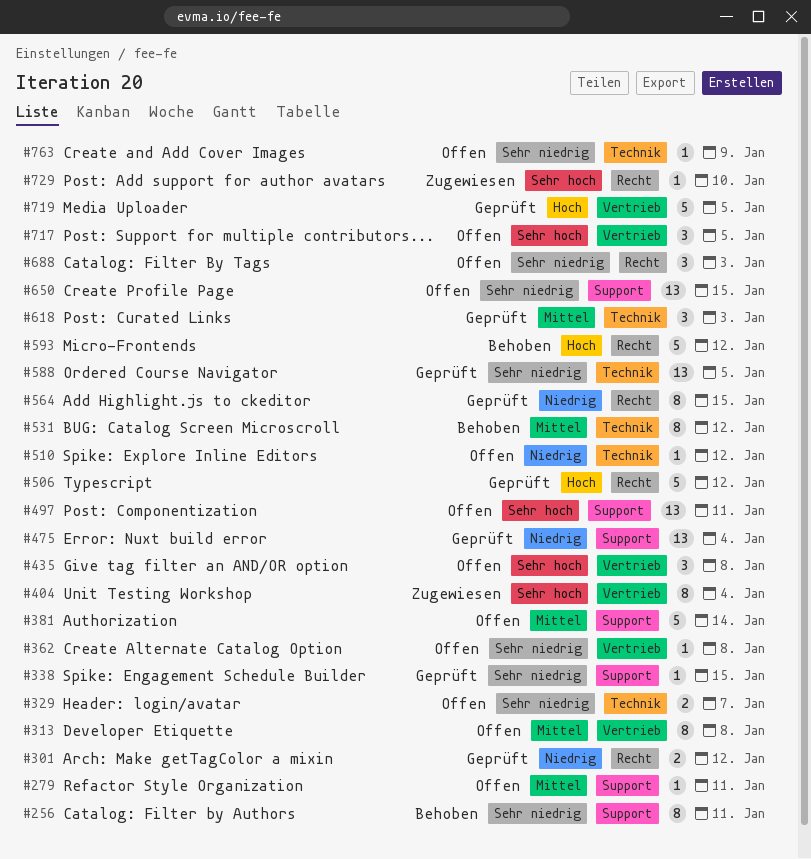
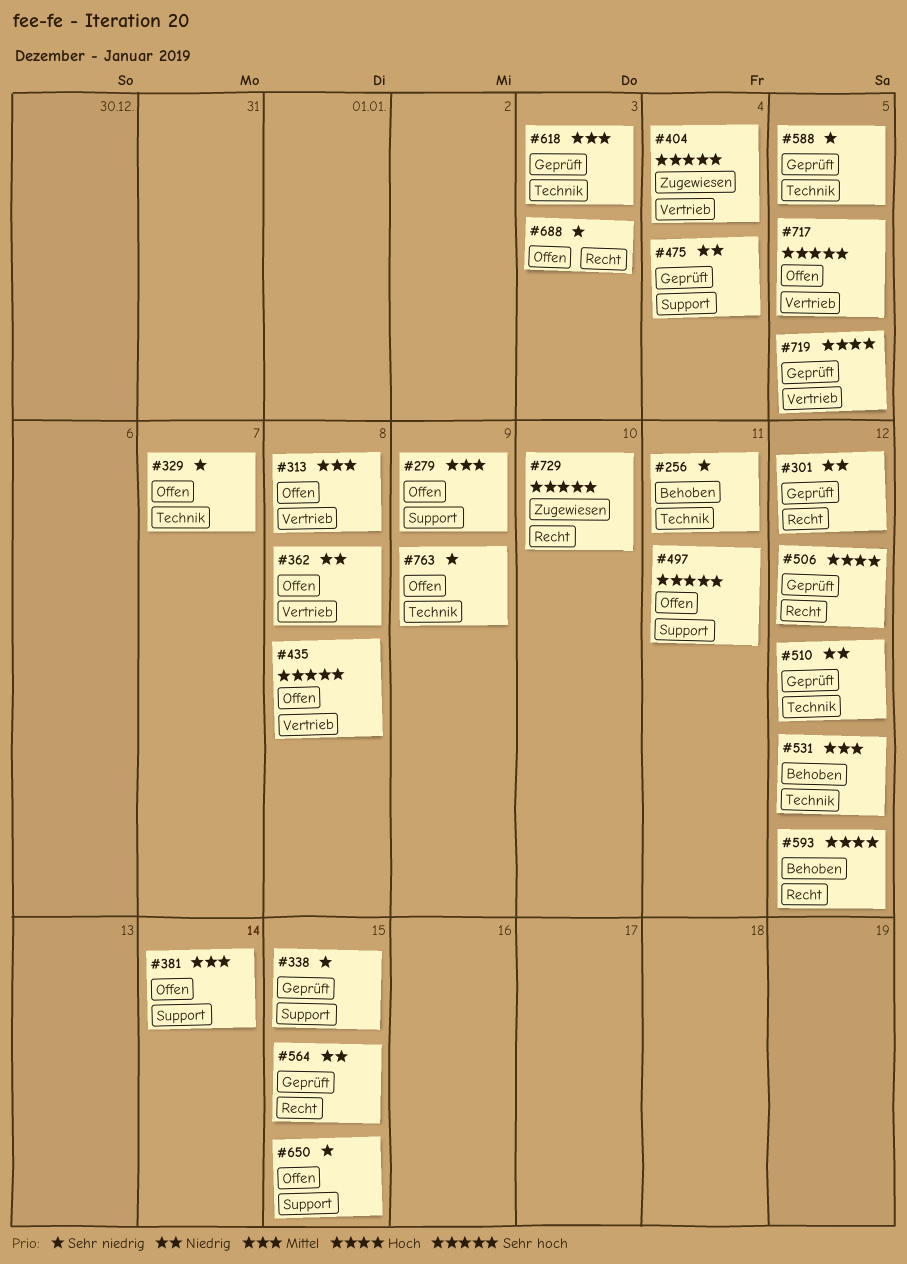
#256, label: Support -> Technik
#279, due: Jan 11 -> Jan 9
#362, priority: Sehr niedrig -> Niedrig
#510, status: Offen -> Geprüft

